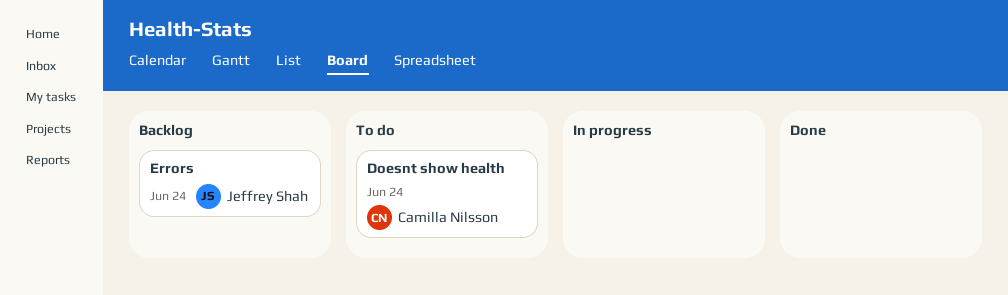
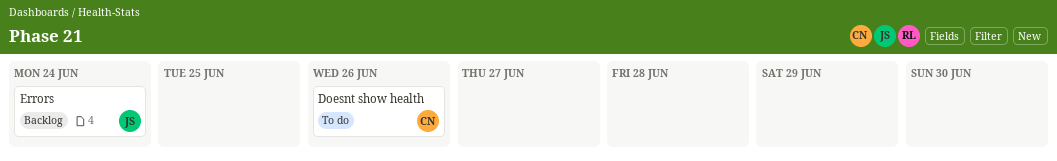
Doesnt show health, due: Jun 24 -> Jun 26

